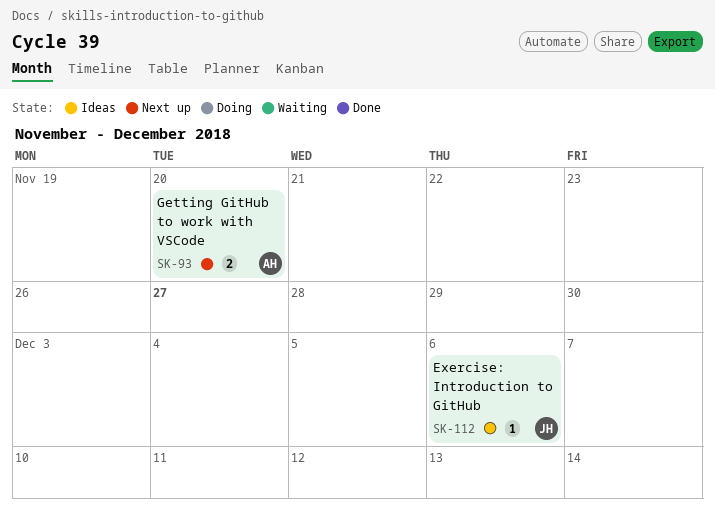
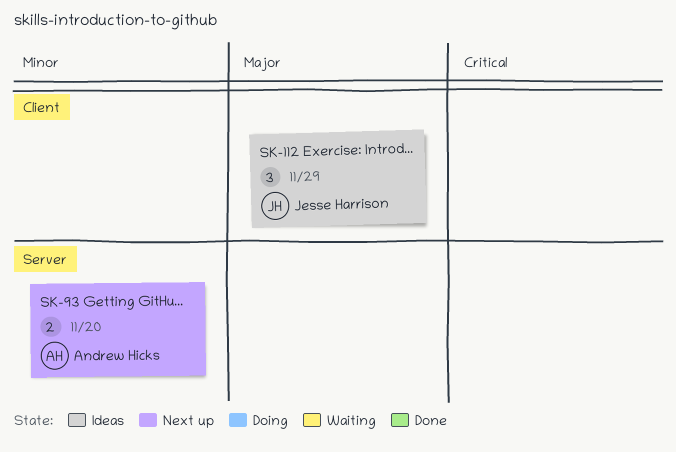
SK-112, estimate: 1 -> 3
SK-112, due: Dec 6 -> Nov 29

